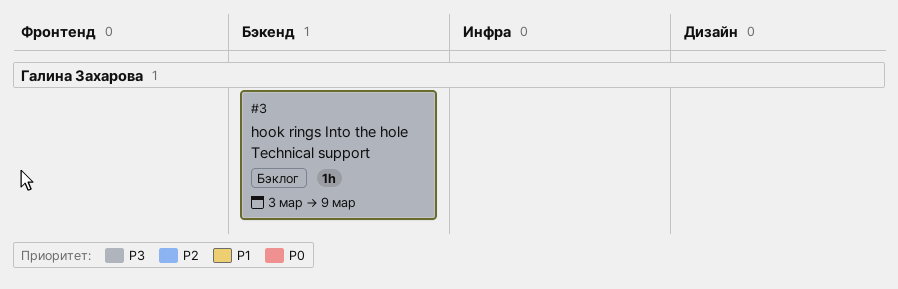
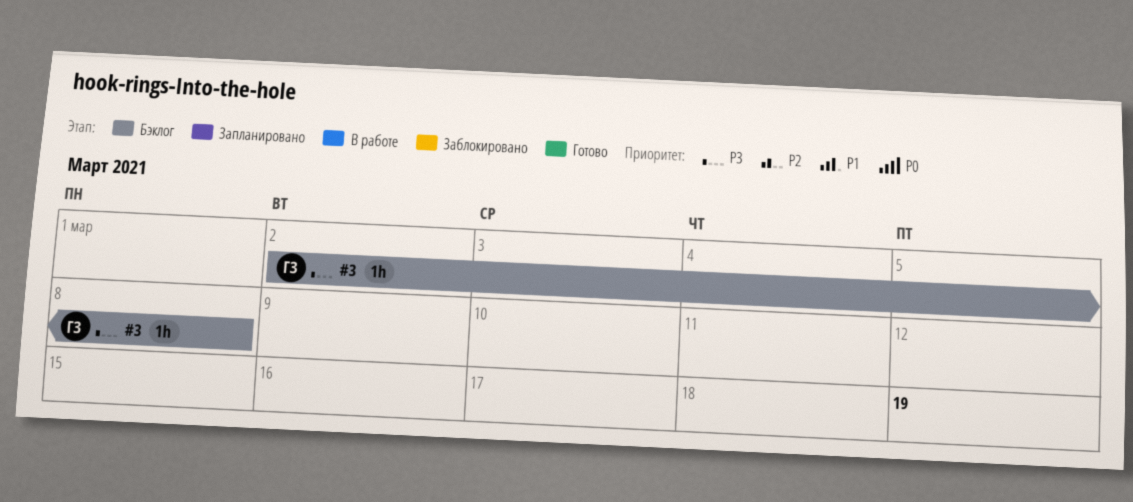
#3, start: Mar 3 -> Mar 2
#3, due: Mar 9 -> Mar 8

